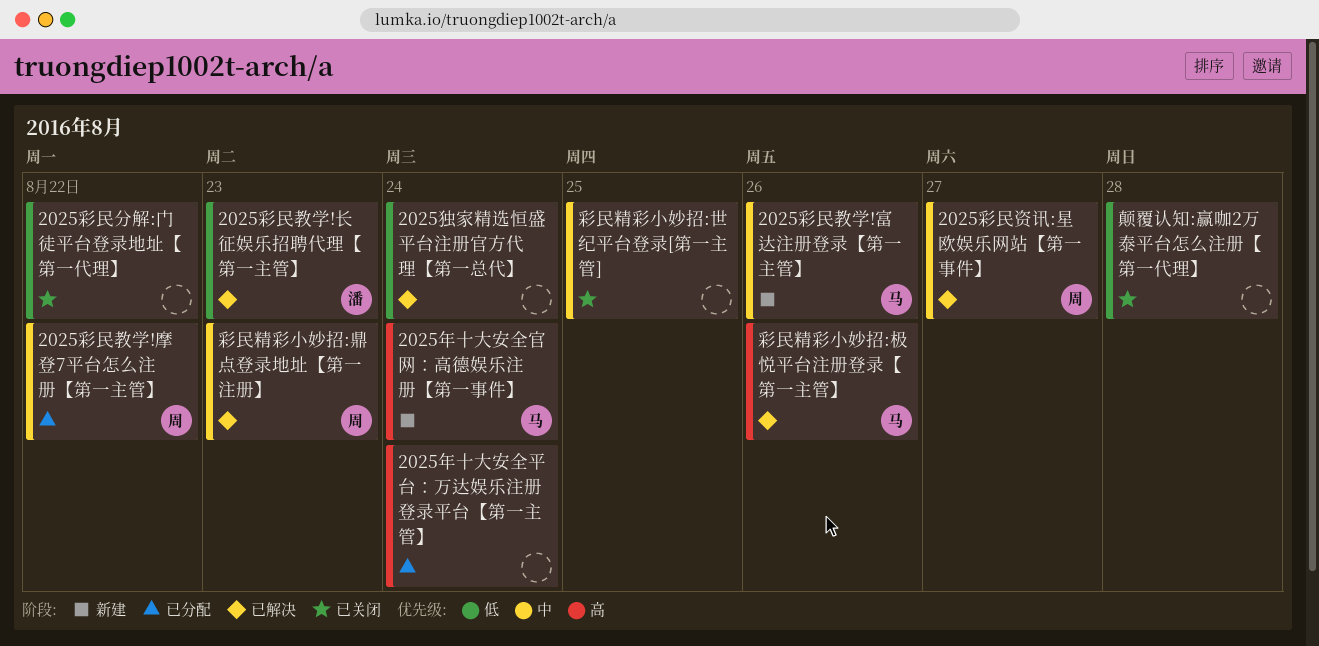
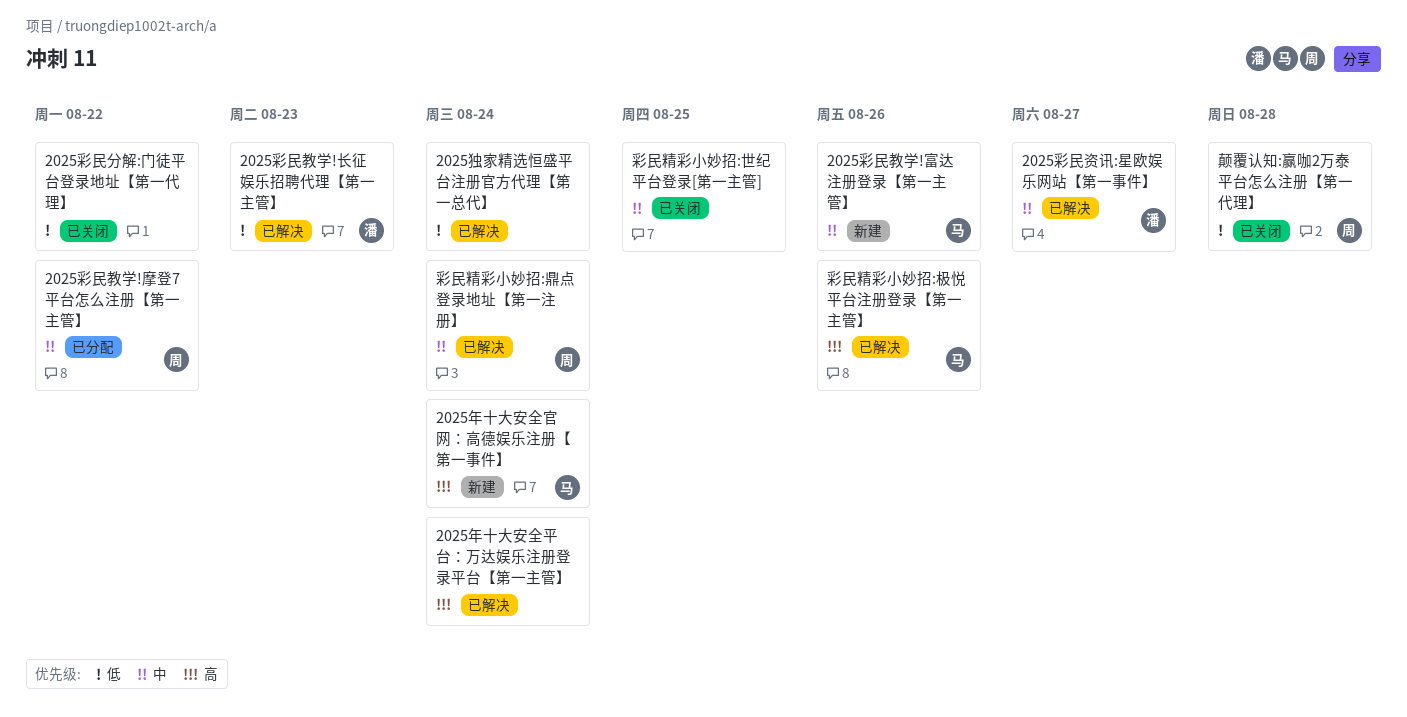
2025年十大安全平台：万达娱乐注册登录平台【第一主管】, status: 已分配 -> 已解决
2025彩民资讯:星欧娱乐网站【第一事件】, owner: 周 -> 潘
彩民精彩小妙招:鼎点登录地址【第一注册】, due: Aug 23 -> Aug 24
颠覆认知:赢咖2万泰平台怎么注册【第一代理】, owner: none -> 周

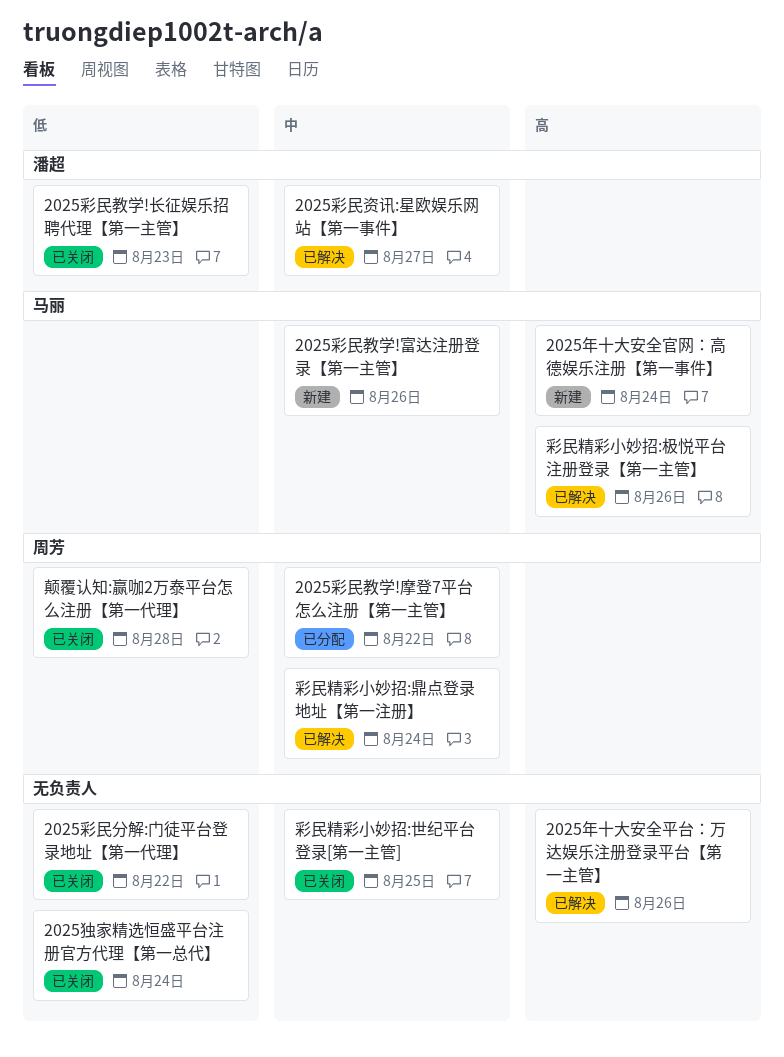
2025年十大安全平台：万达娱乐注册登录平台【第一主管】, due: Aug 24 -> Aug 26
2025彩民教学!长征娱乐招聘代理【第一主管】, status: 已解决 -> 已关闭
2025独家精选恒盛平台注册官方代理【第一总代】, status: 已解决 -> 已关闭

